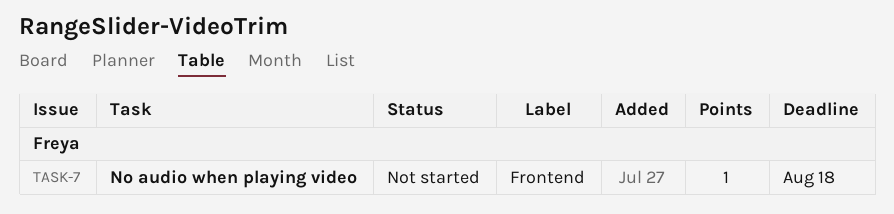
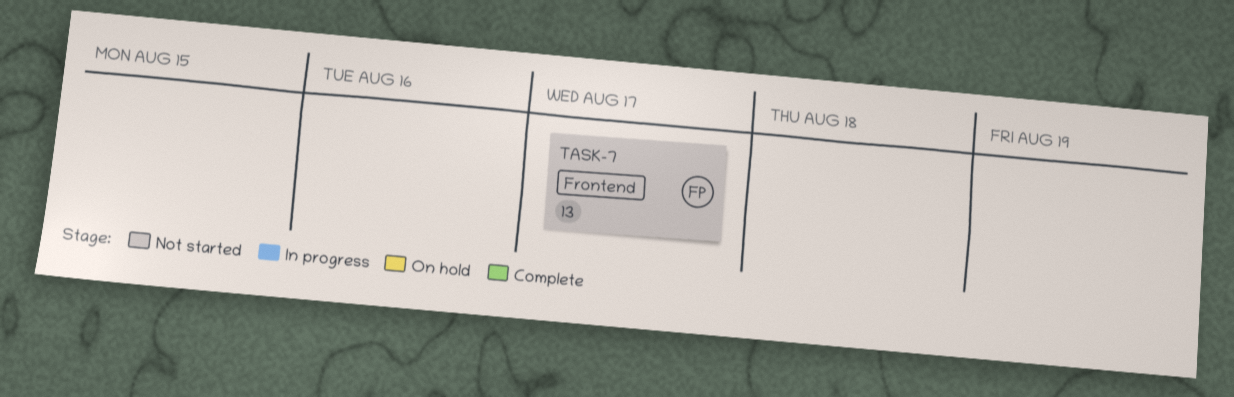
TASK-7, estimate: 1 -> 13
TASK-7, due: Aug 18 -> Aug 17

